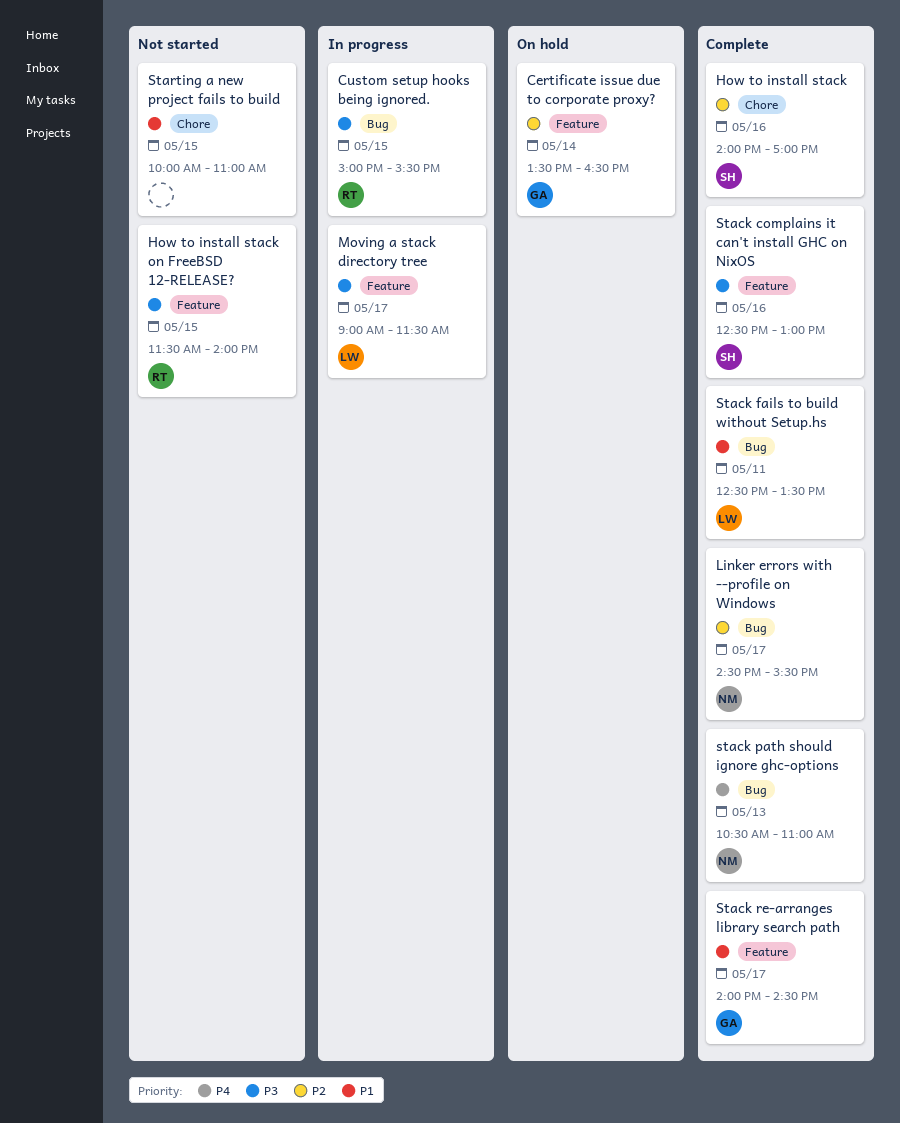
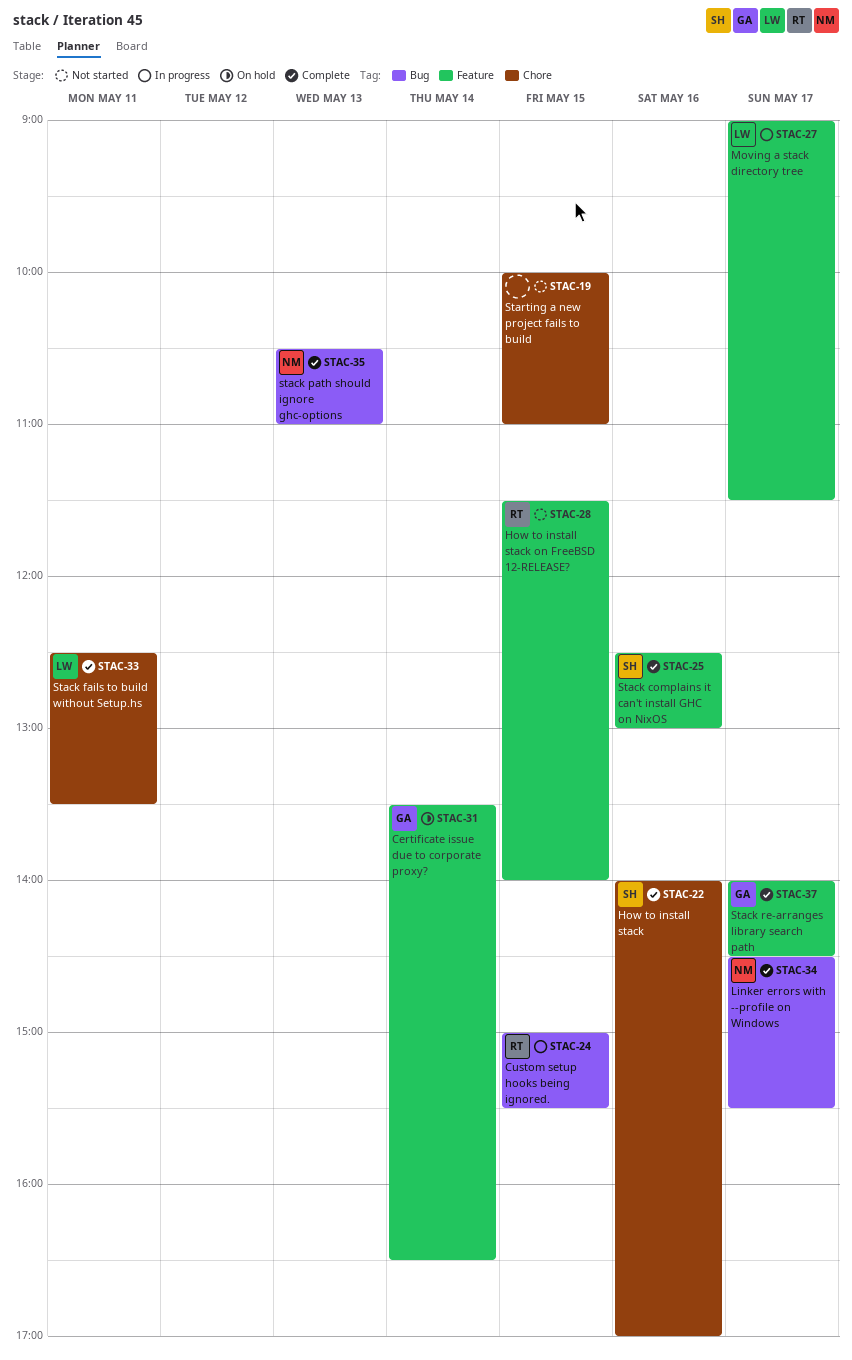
Stack fails to build without Setup.hs, label: Bug -> Chore

